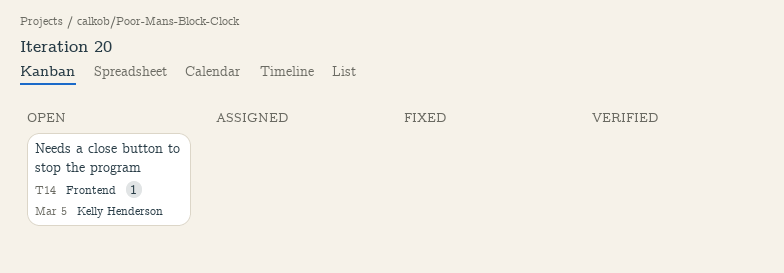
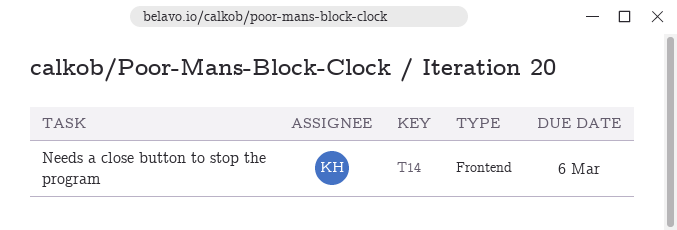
T14, due: Mar 5 -> Mar 6

